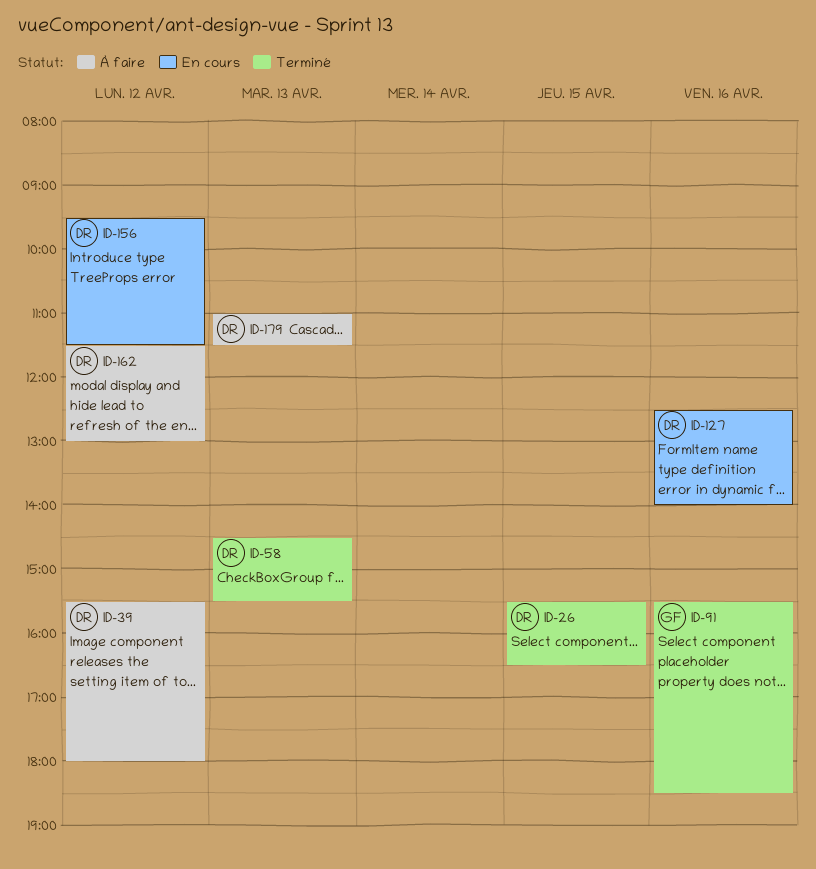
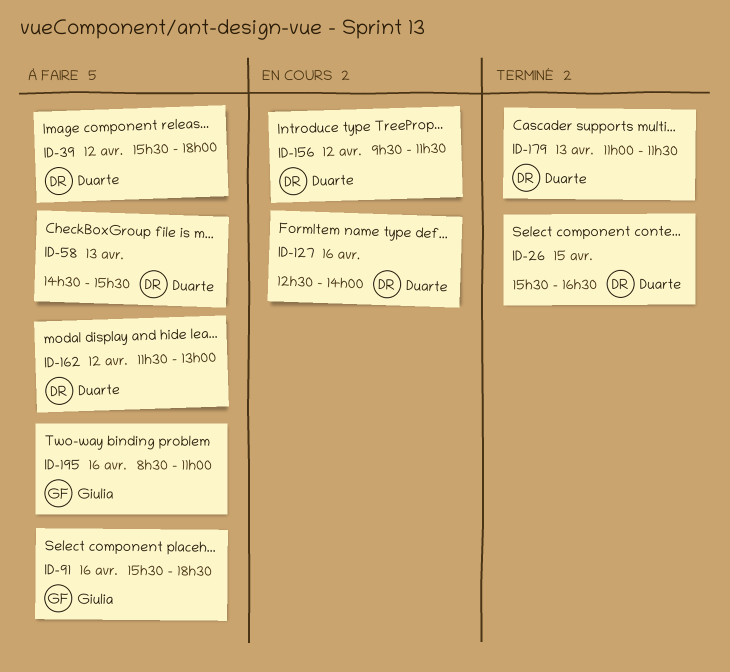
ID-58, status: Terminé -> À faire
ID-91, status: Terminé -> À faire
ID-179, status: À faire -> Terminé
ID-195: none -> present

